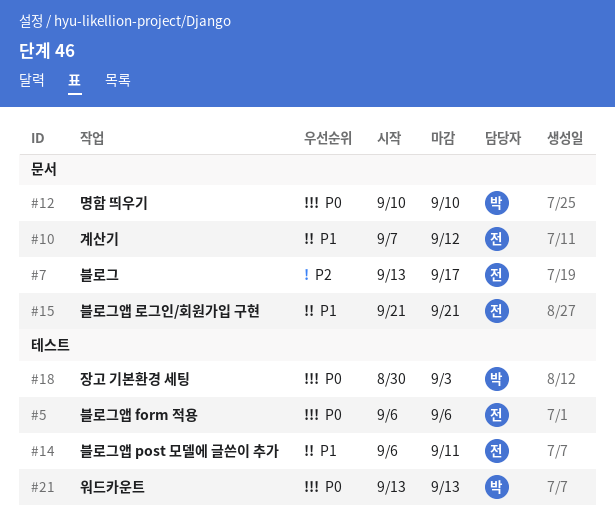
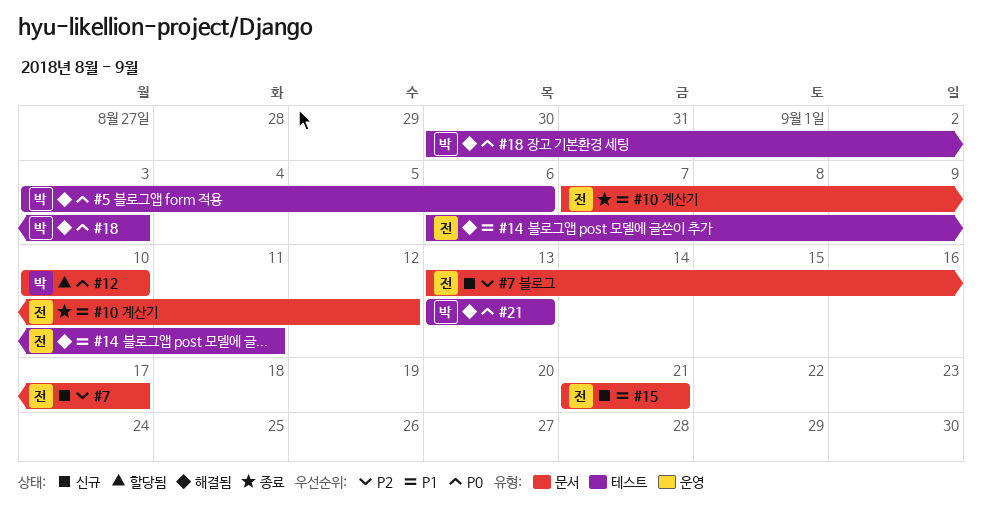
#5, owner: 전 -> 박
#5, start: Sep 6 -> Sep 3

